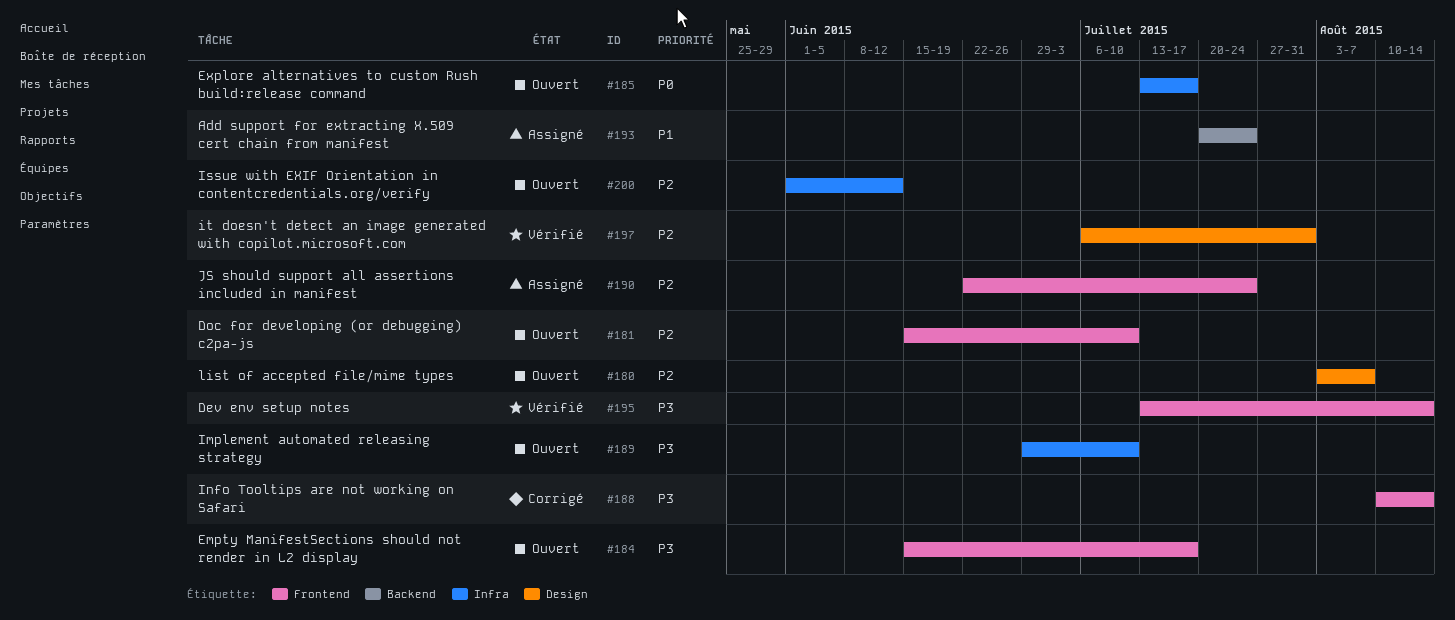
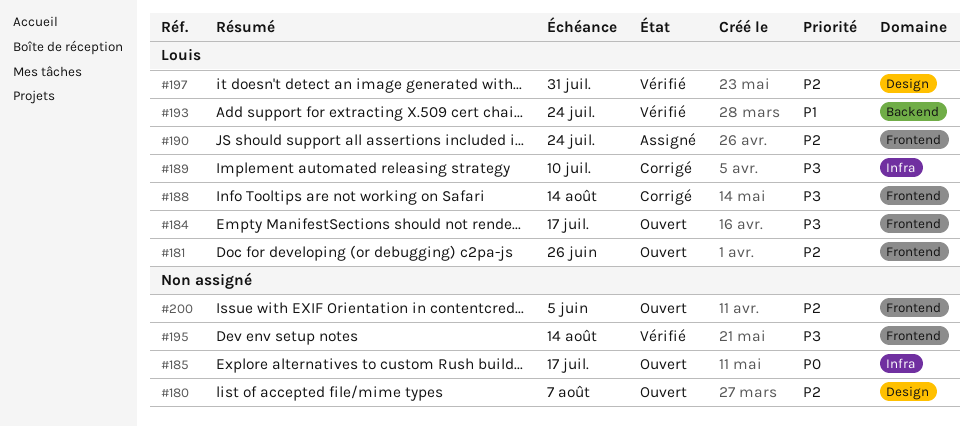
#181, due: Jul 10 -> Jun 26
#189, status: Ouvert -> Corrigé
#193, status: Assigné -> Vérifié
#200, label: Infra -> Frontend
#200, due: Jun 12 -> Jun 5

